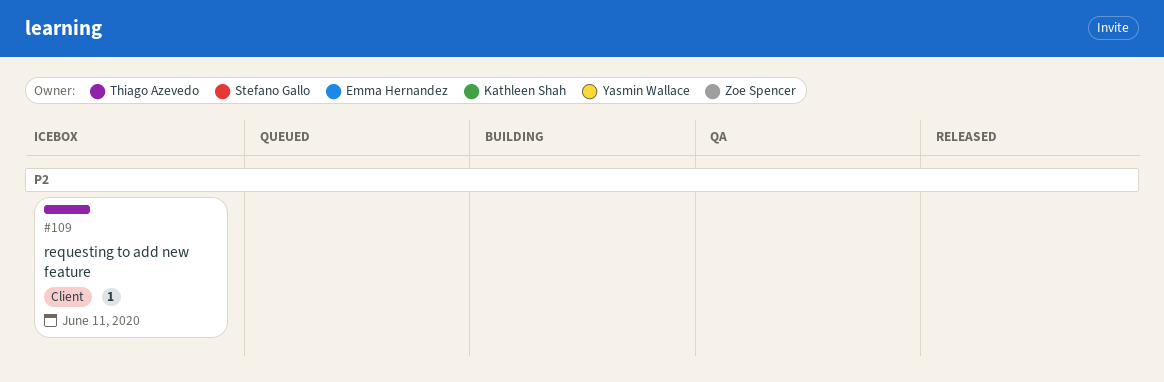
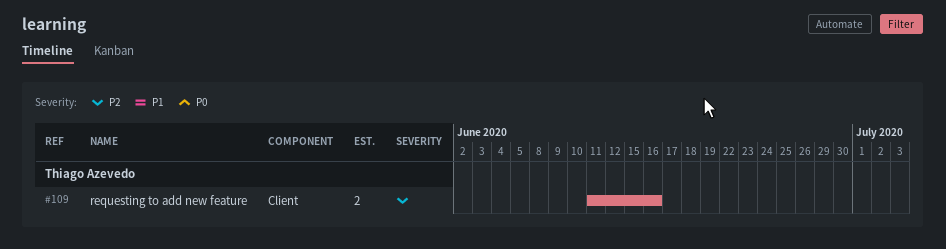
#109, estimate: 1 -> 2
#109, due: Jun 11 -> Jun 16

